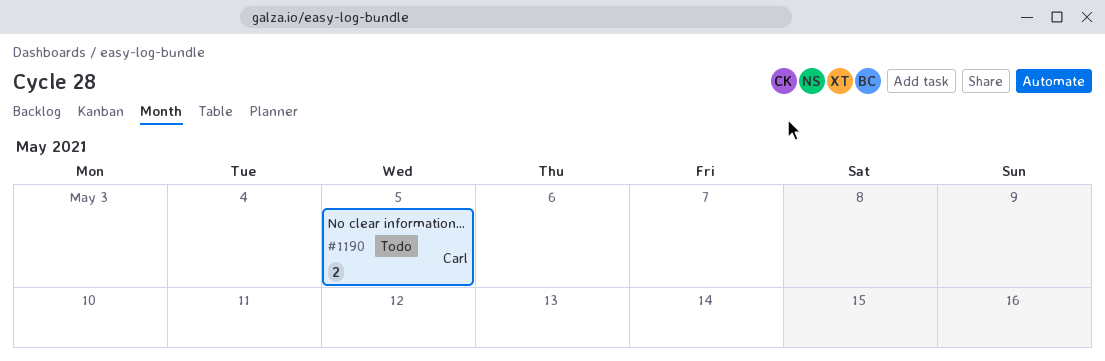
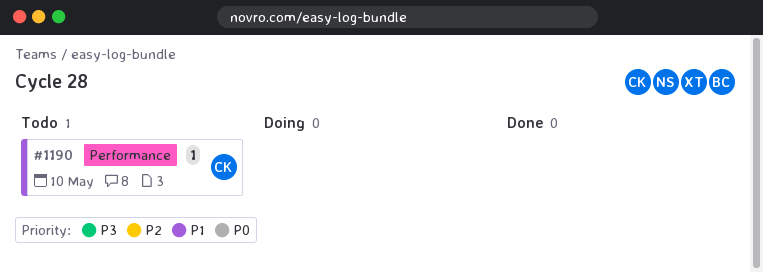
#1190, estimate: 2 -> 1
#1190, due: May 5 -> May 10

